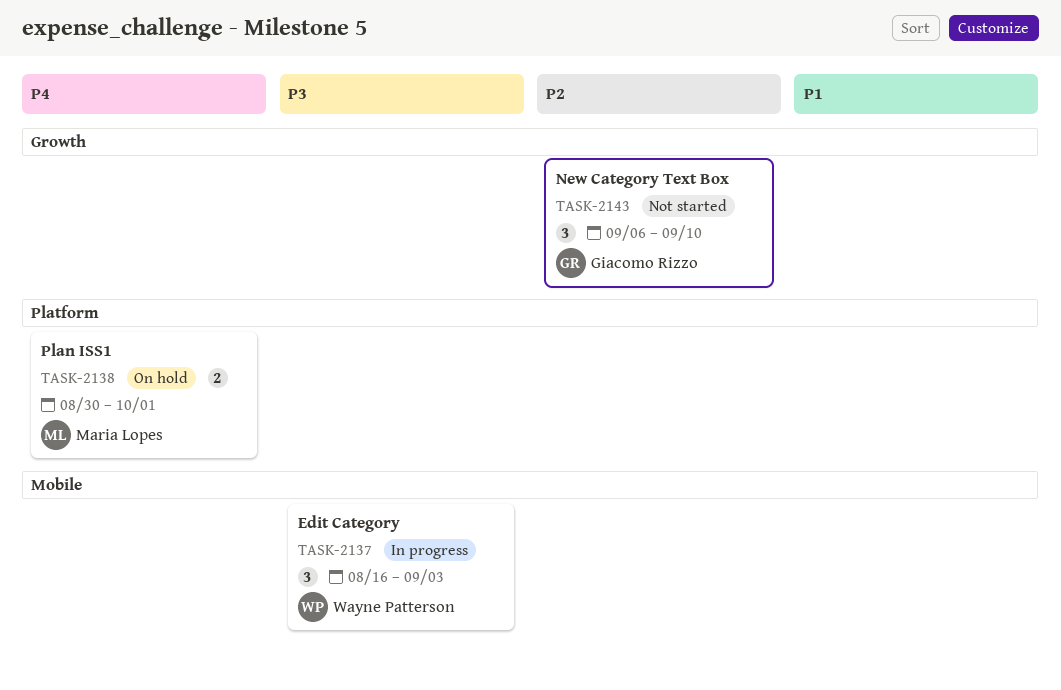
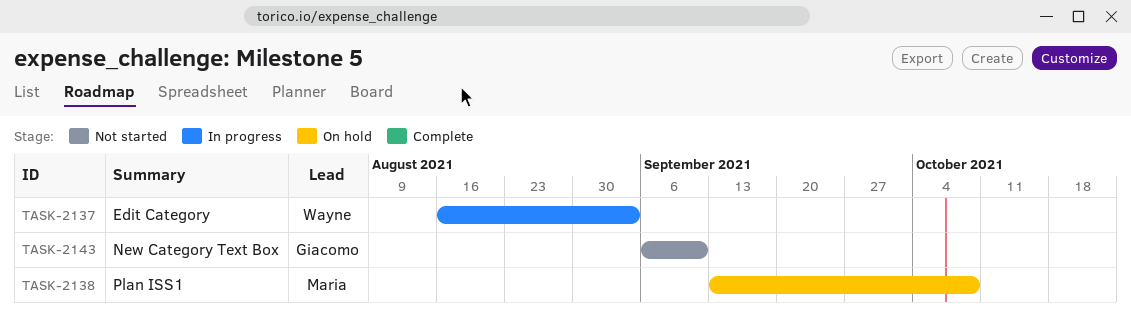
TASK-2138, start: Aug 30 -> Sep 13
TASK-2138, due: Oct 1 -> Oct 8

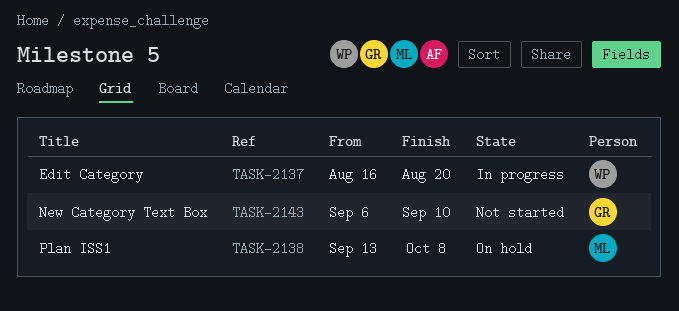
TASK-2137, due: Sep 3 -> Aug 20

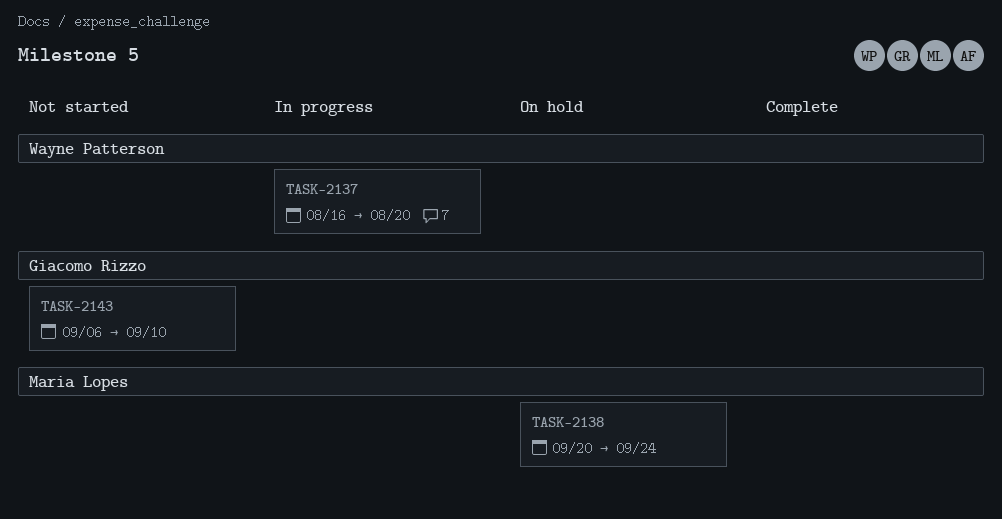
TASK-2138, start: Sep 13 -> Sep 20
TASK-2138, due: Oct 8 -> Sep 24

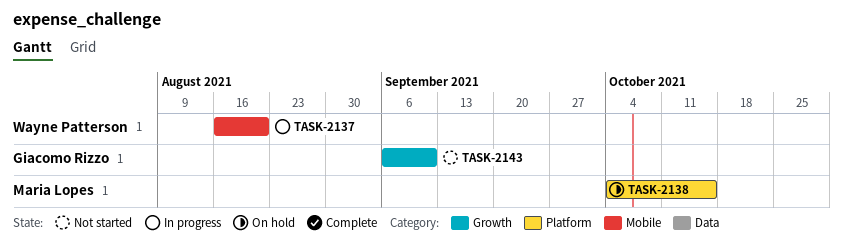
TASK-2138, start: Sep 20 -> Oct 4
TASK-2138, due: Sep 24 -> Oct 15

